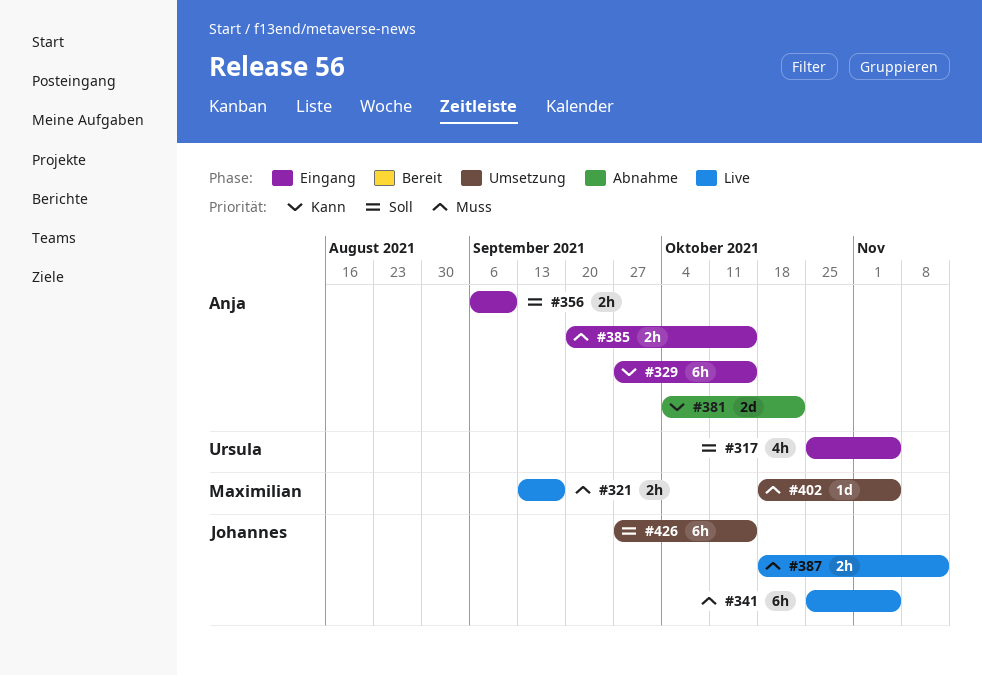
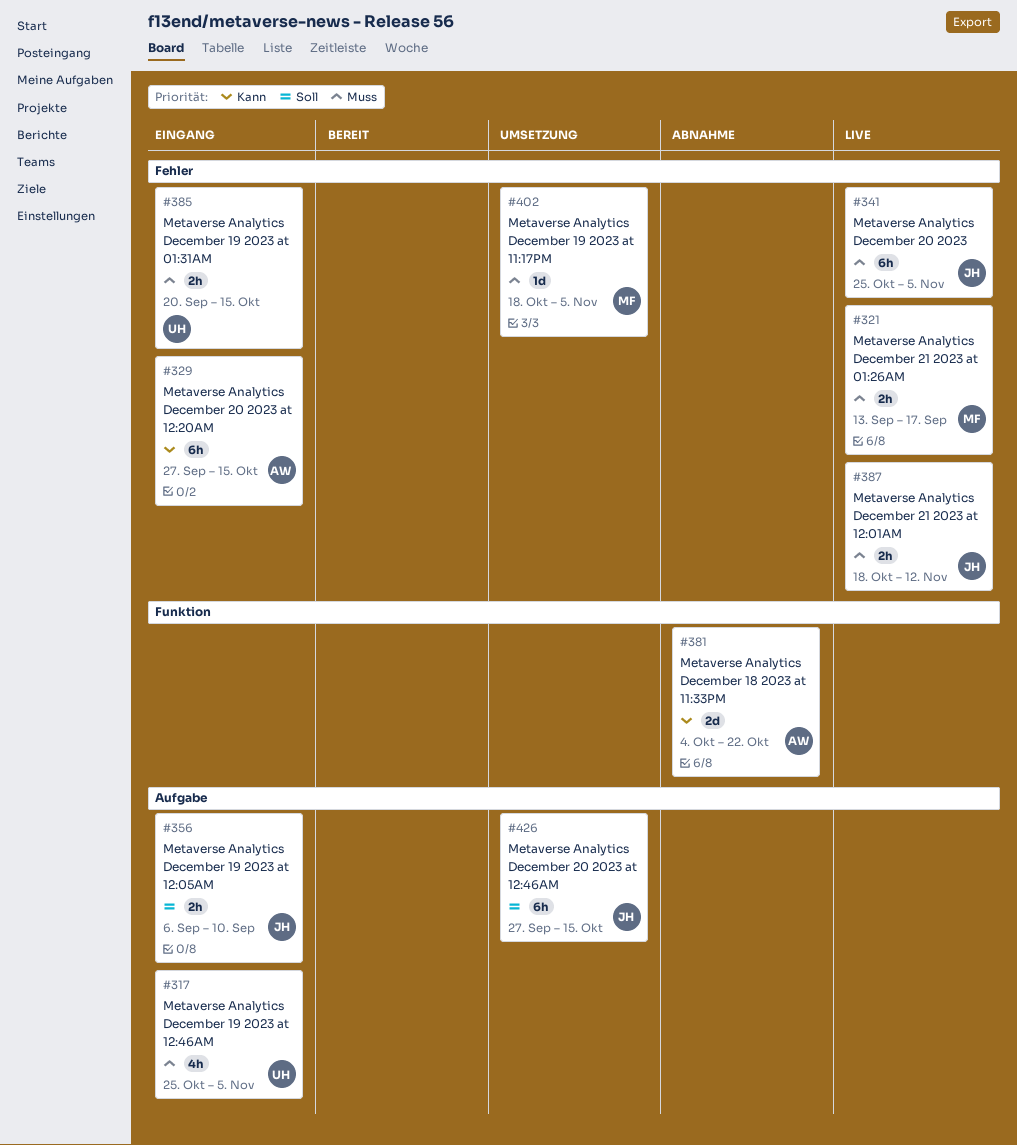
#317, priority: Soll -> Muss
#356, owner: Anja -> Johannes
#385, owner: Anja -> Ursula

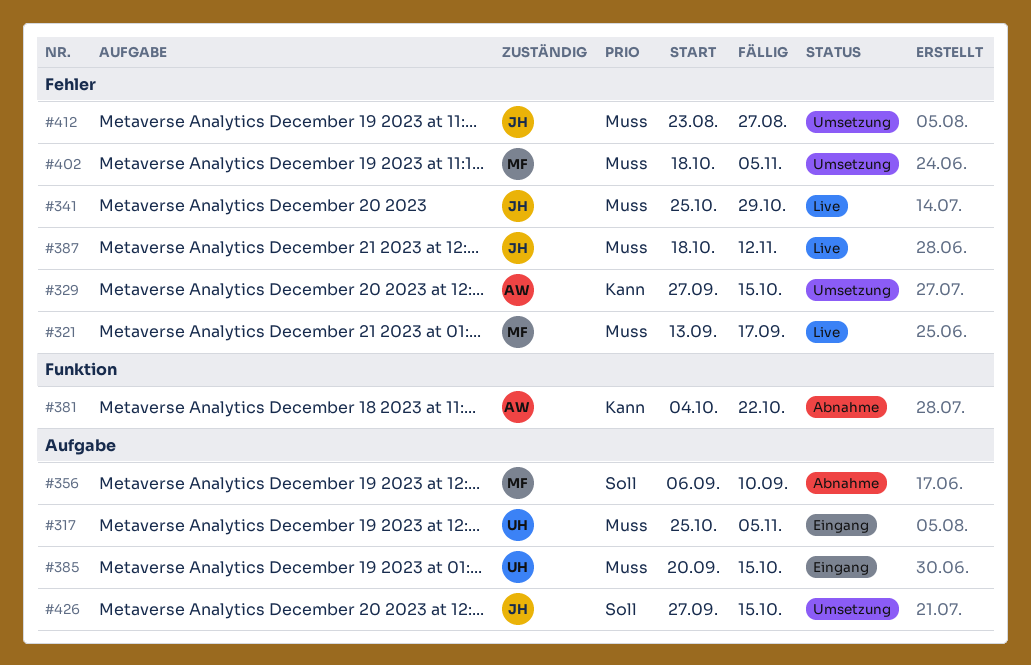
#329, status: Eingang -> Umsetzung
#341, due: Nov 5 -> Oct 29
#356, status: Eingang -> Abnahme
#356, owner: JH -> MF
#385, label: Fehler -> Aufgabe
#412: none -> present

